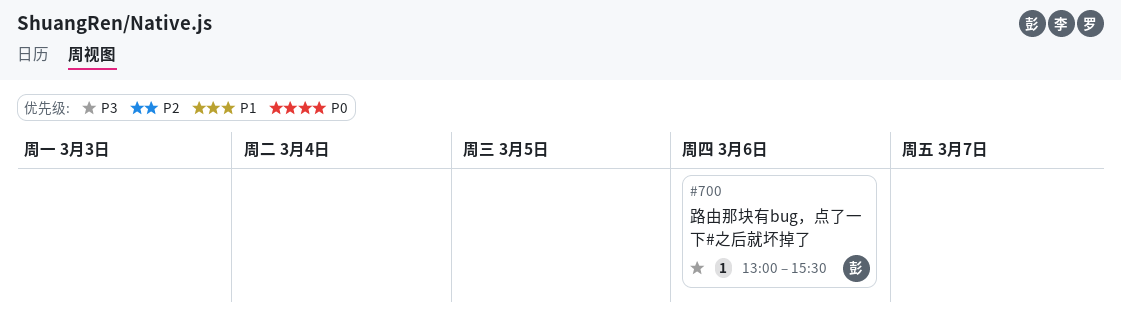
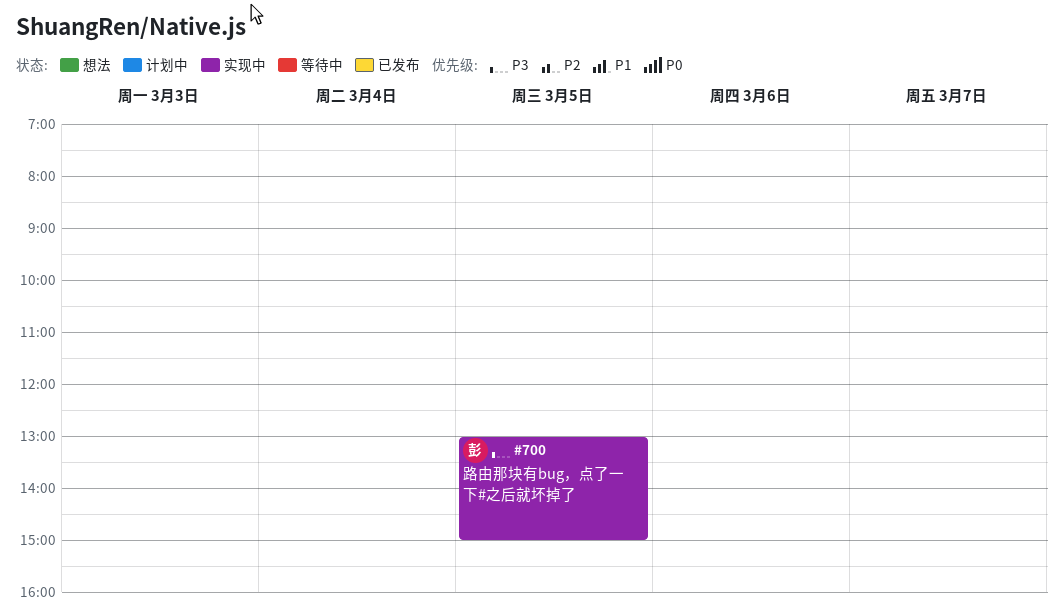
#700, day: Mar 6 -> Mar 5
#700, ends: 15:30 -> 15:00

